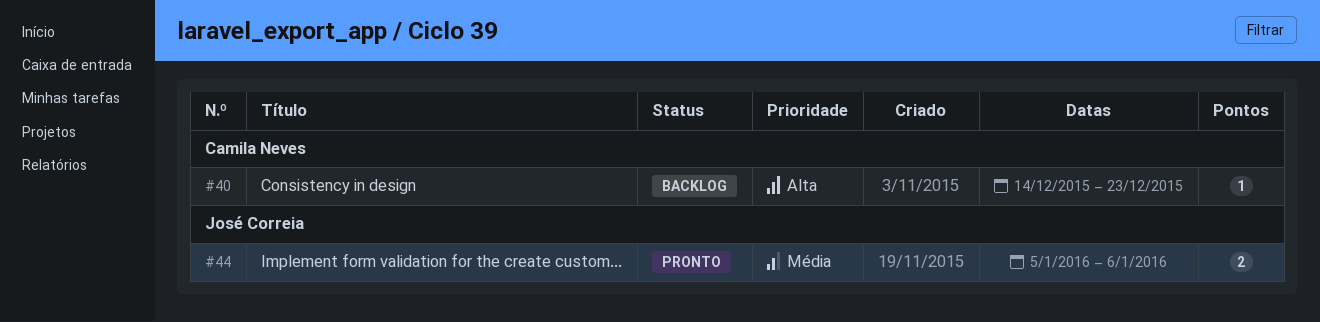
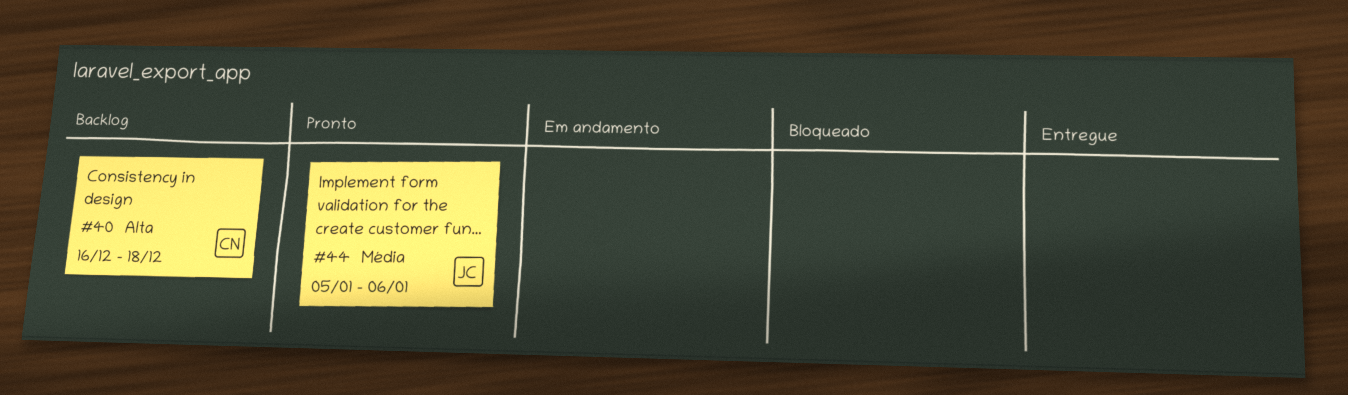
#40, start: Dec 14 -> Dec 16
#40, due: Dec 23 -> Dec 18

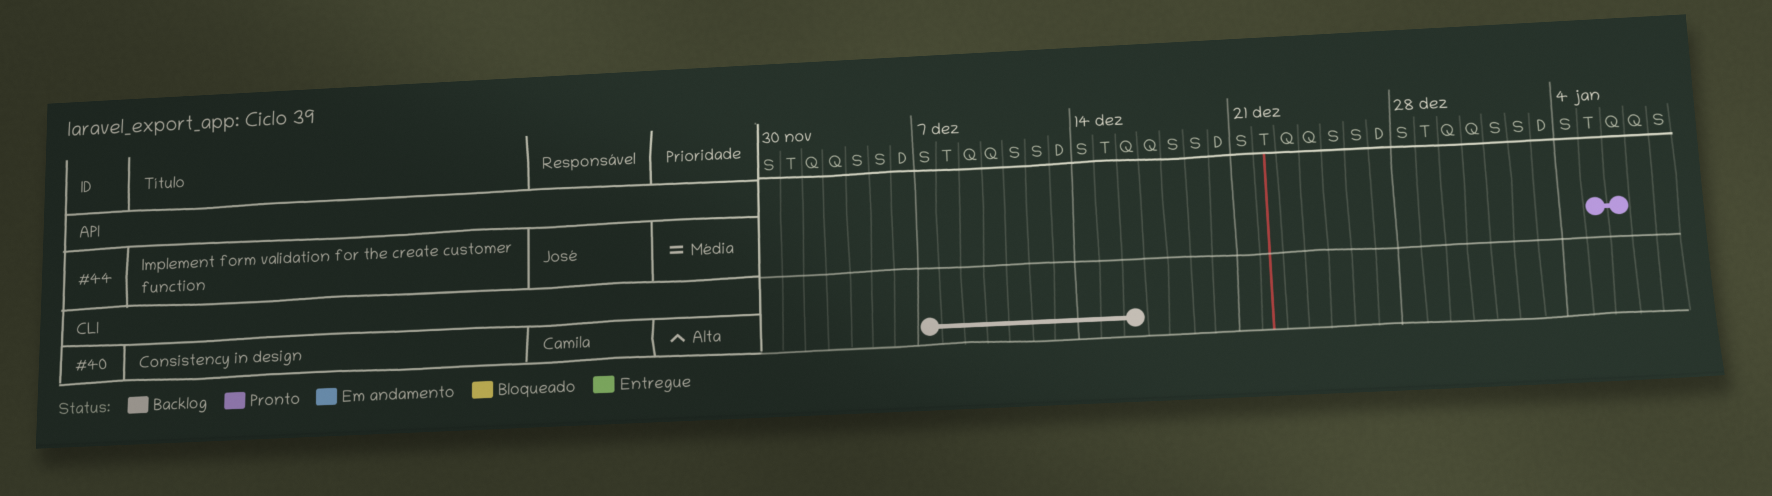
#40, start: Dec 16 -> Dec 7
#40, due: Dec 18 -> Dec 16

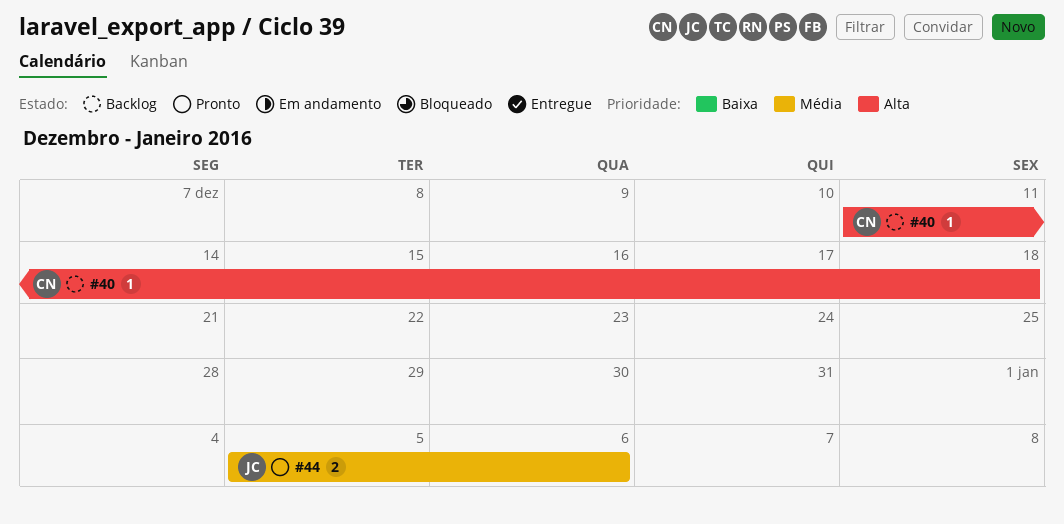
#40, start: Dec 7 -> Dec 11
#40, due: Dec 16 -> Dec 18

